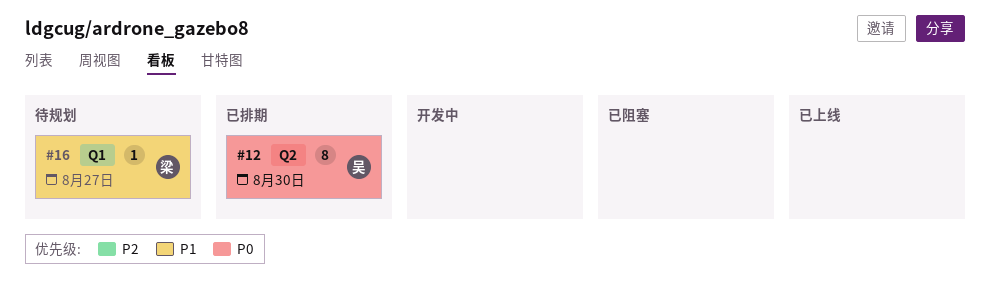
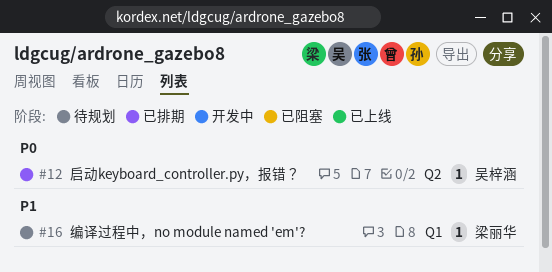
#12, estimate: 8 -> 1

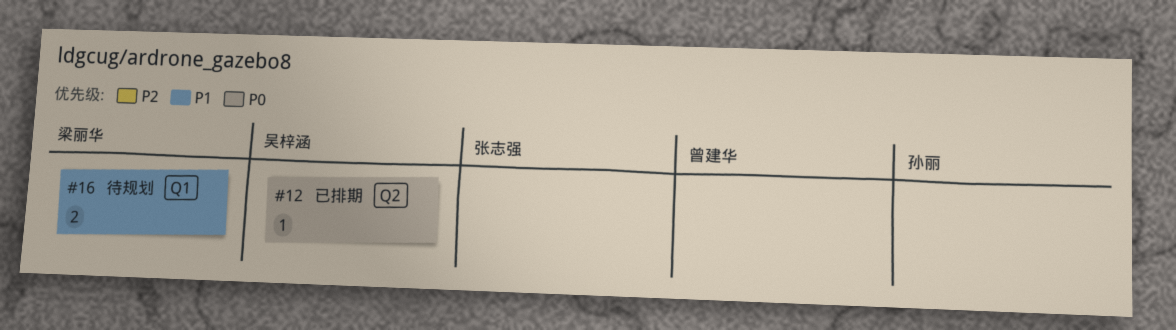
#16, estimate: 1 -> 2

